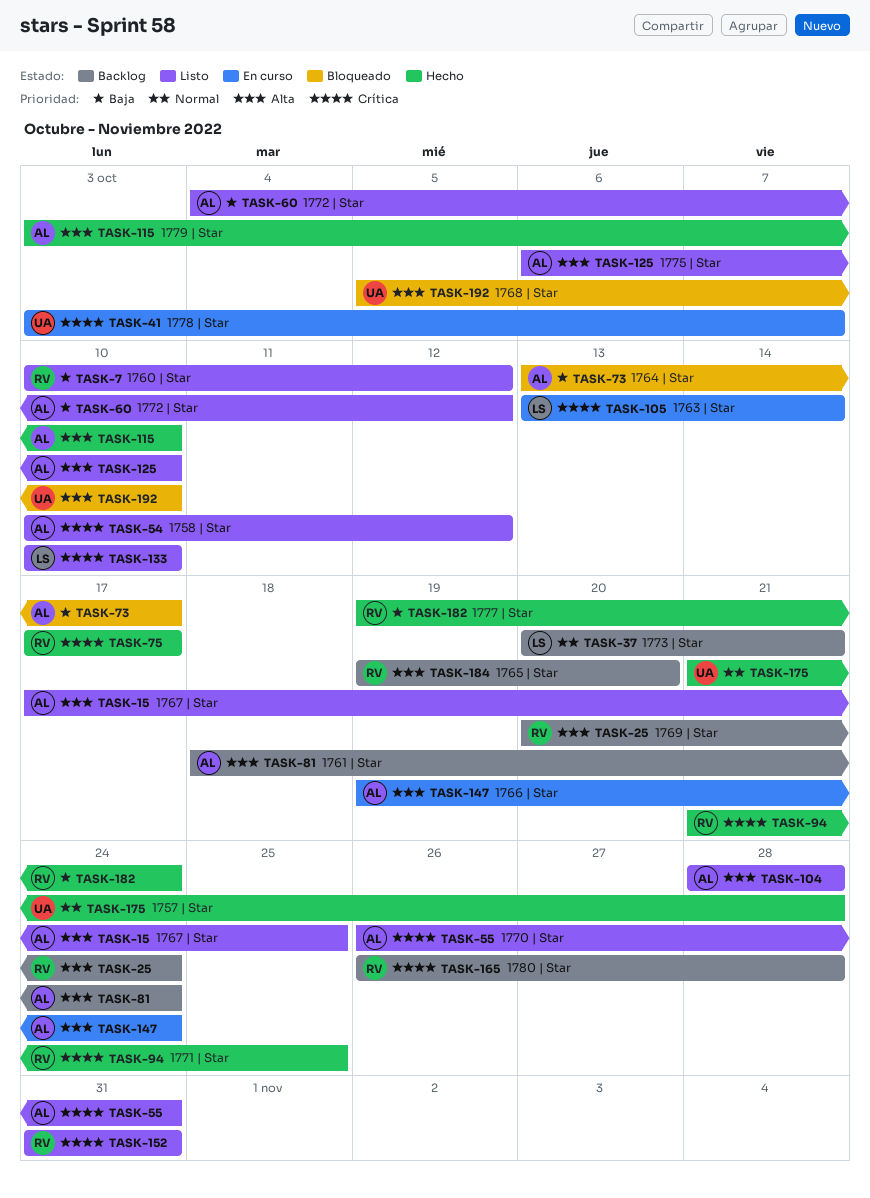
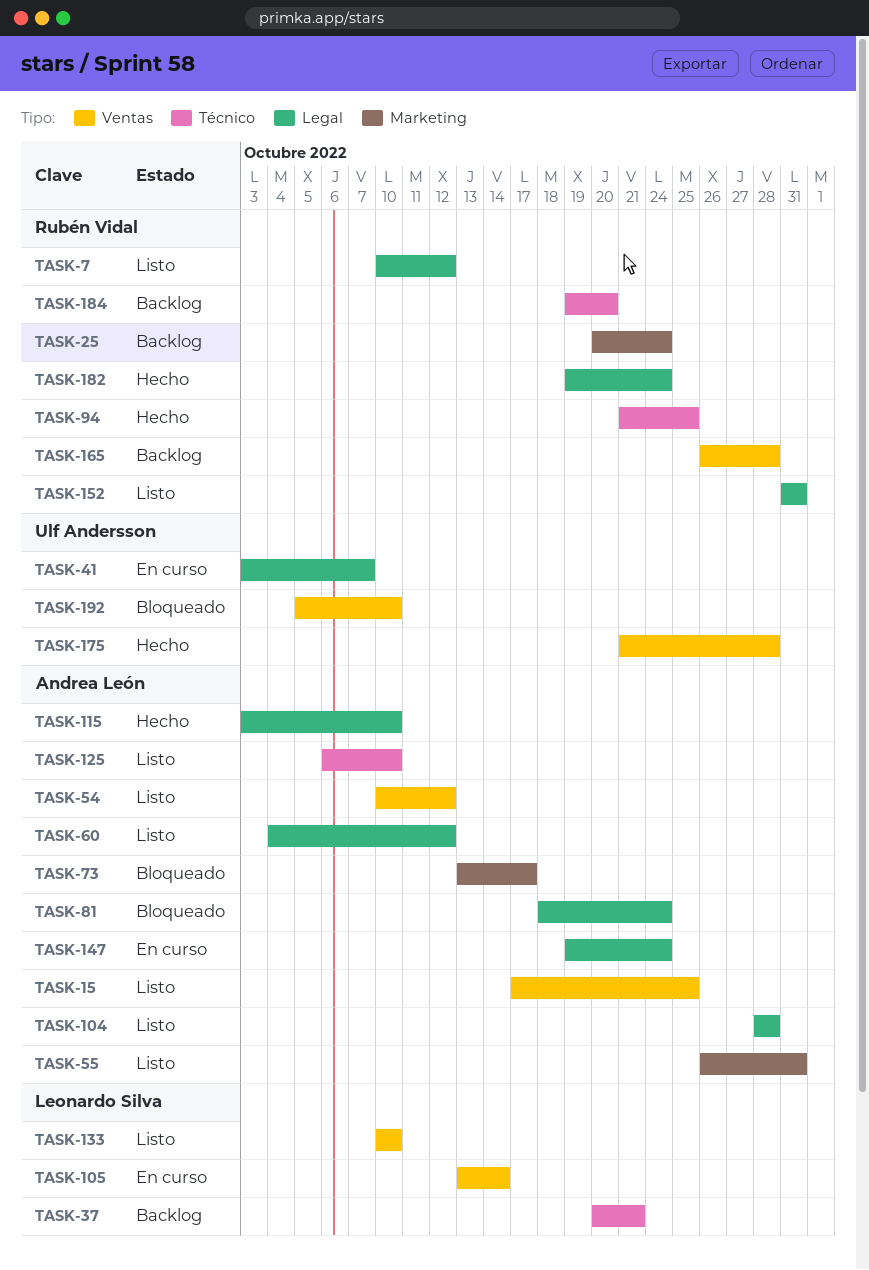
TASK-75: present -> none
TASK-81, status: Backlog -> Bloqueado

